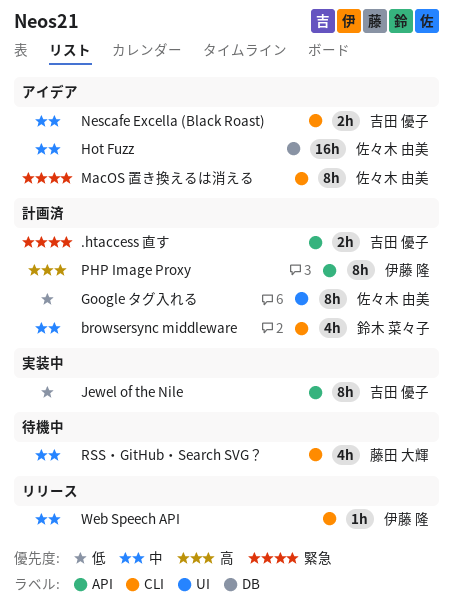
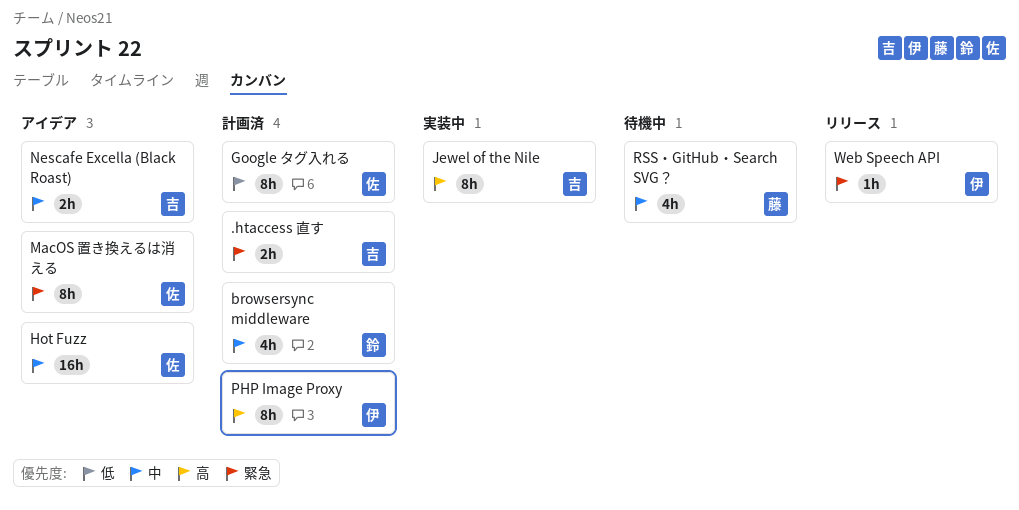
Jewel of the Nile, priority: 低 -> 高
Web Speech API, priority: 中 -> 緊急

